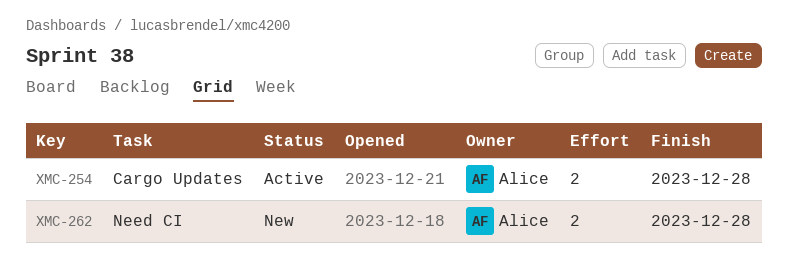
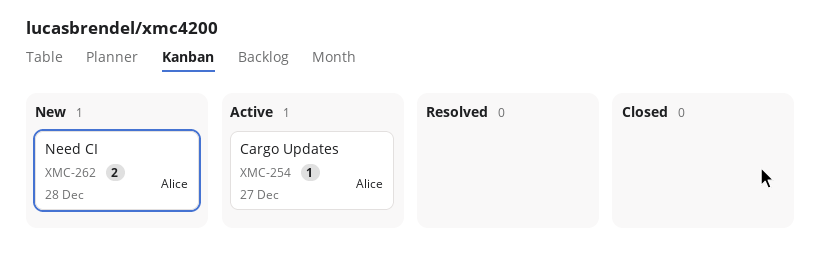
XMC-254, estimate: 2 -> 1
XMC-254, due: Dec 28 -> Dec 27

